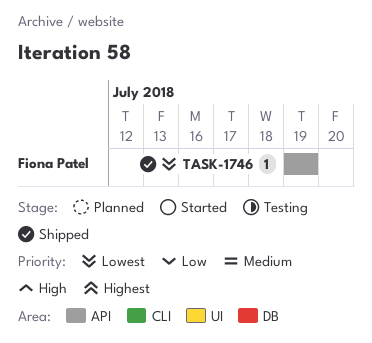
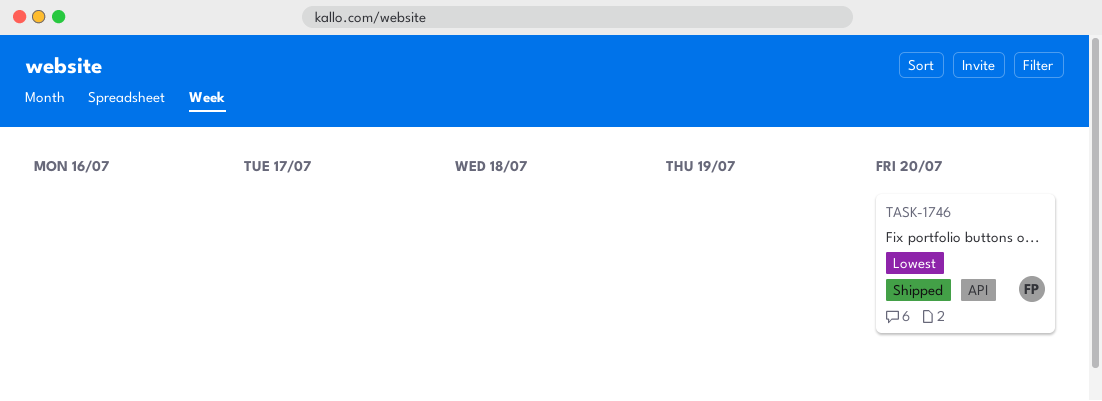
TASK-1746, due: Jul 19 -> Jul 20

